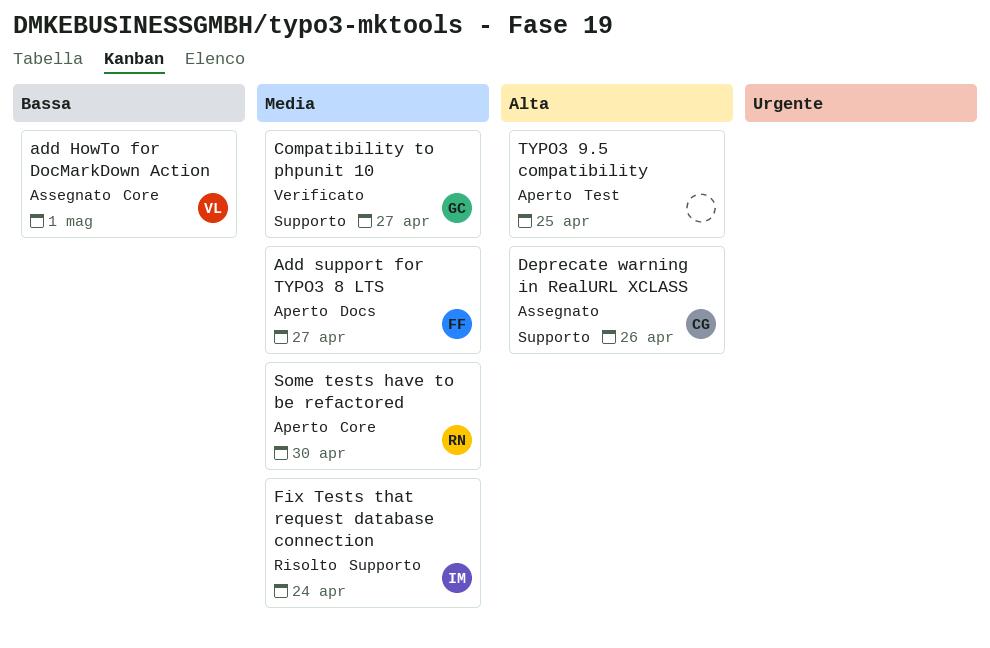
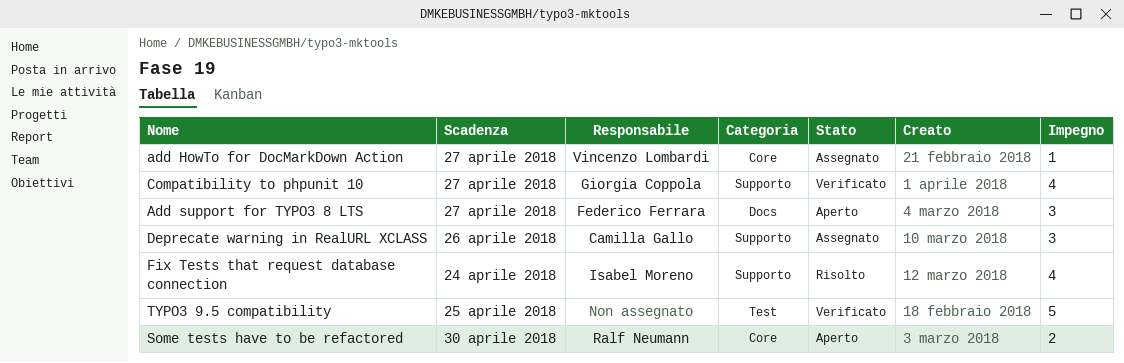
add HowTo for DocMarkDown Action, due: May 1 -> Apr 27
TYPO3 9.5 compatibility, status: Aperto -> Verificato

